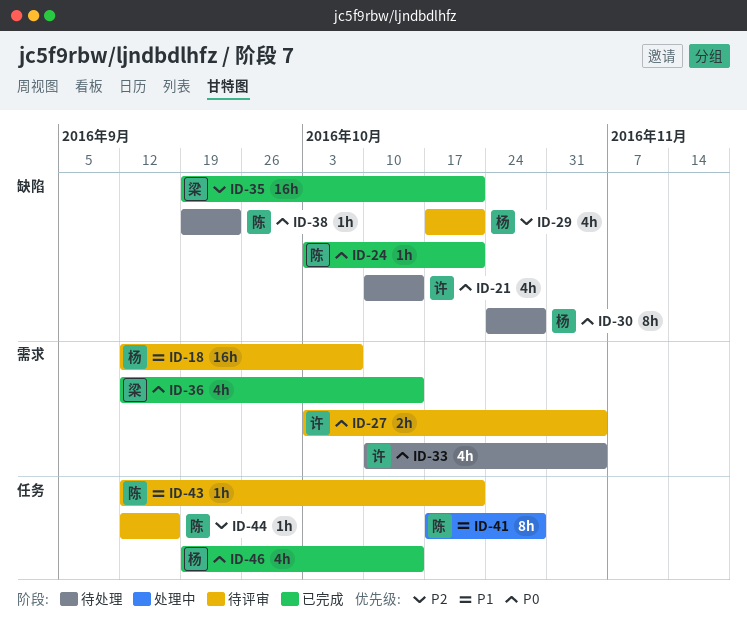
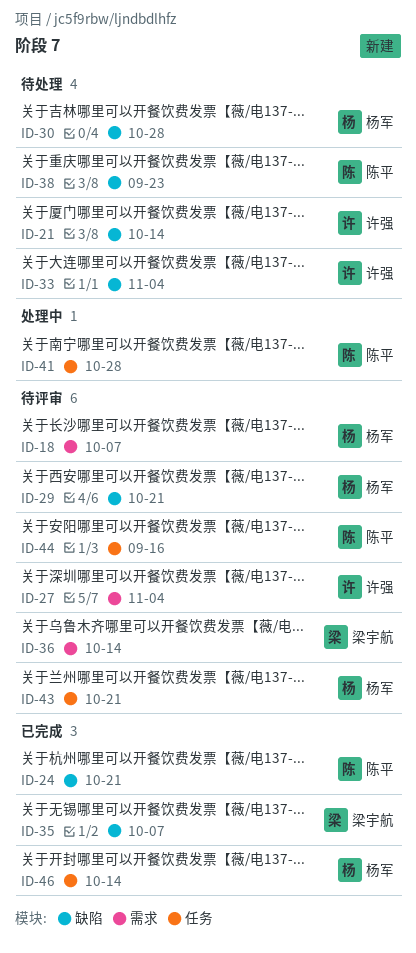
ID-33, label: 需求 -> 缺陷
ID-35, due: Oct 21 -> Oct 7
ID-36, status: 已完成 -> 待评审
ID-43, owner: 陈平 -> 杨军

